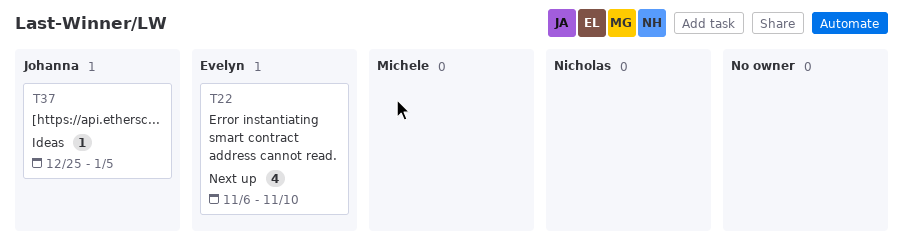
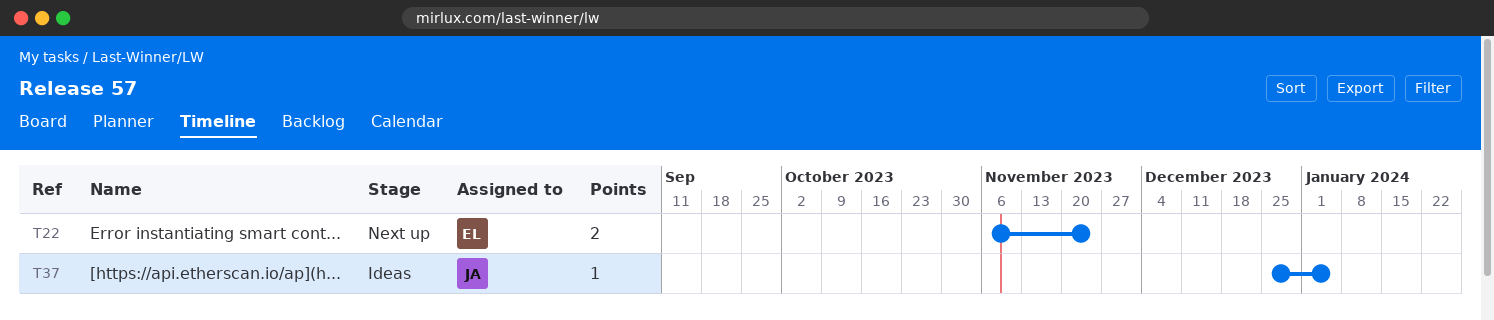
T22, estimate: 4 -> 2
T22, due: Nov 10 -> Nov 24

